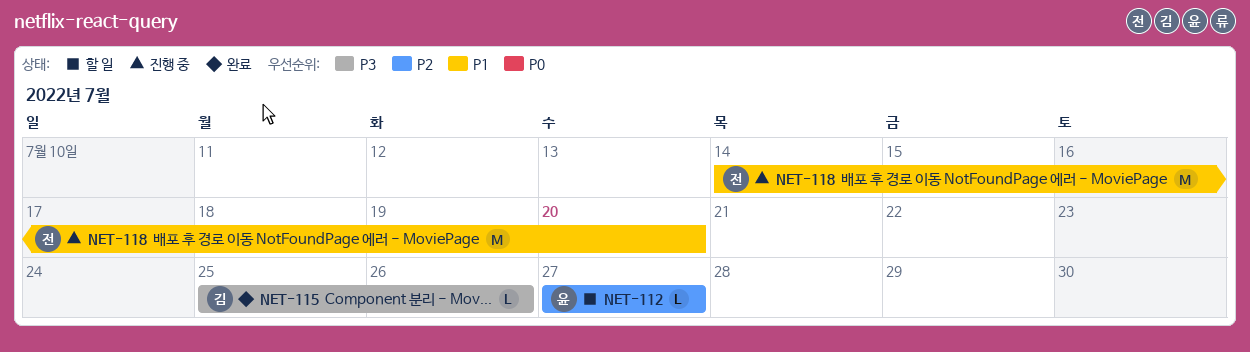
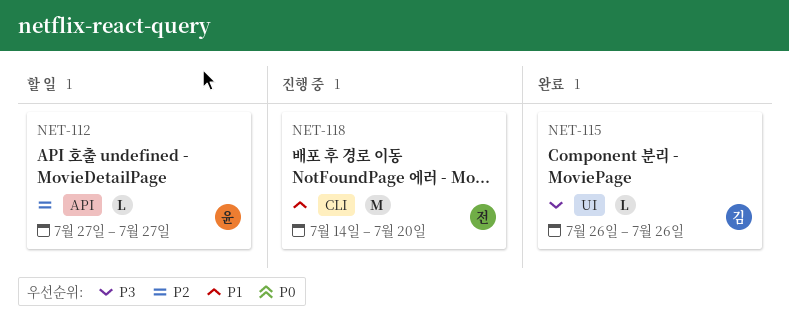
NET-115, start: Jul 25 -> Jul 26

